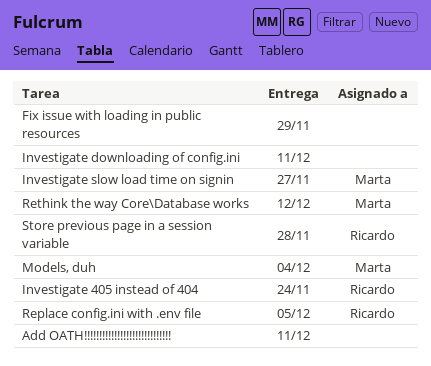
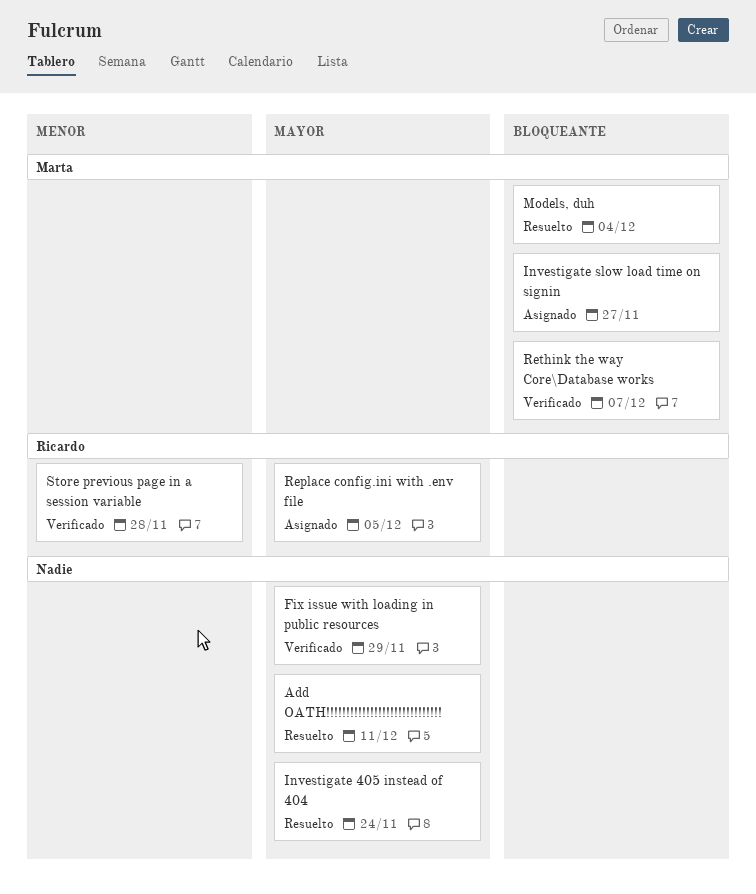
Investigate 405 instead of 404, owner: Ricardo -> none
Investigate downloading of config.ini: present -> none
Rethink the way Core\Database works, due: Dec 12 -> Dec 7

